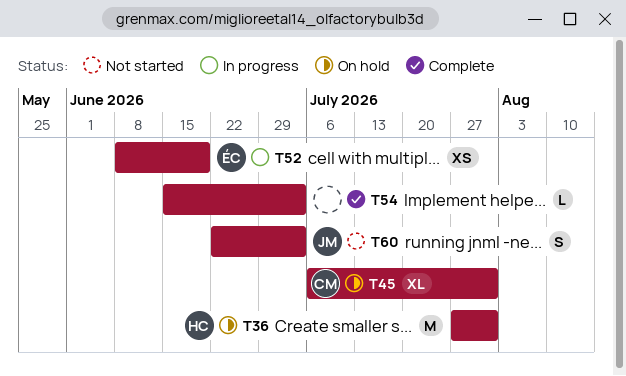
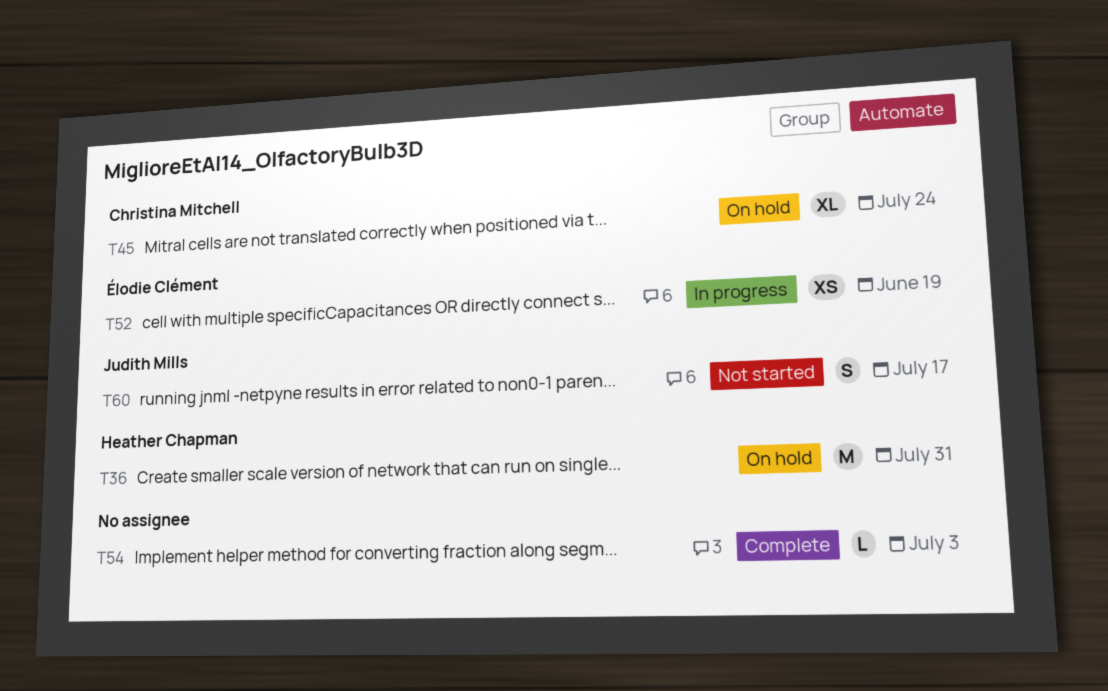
T45, due: Jul 31 -> Jul 24
T60, due: Jul 3 -> Jul 17

